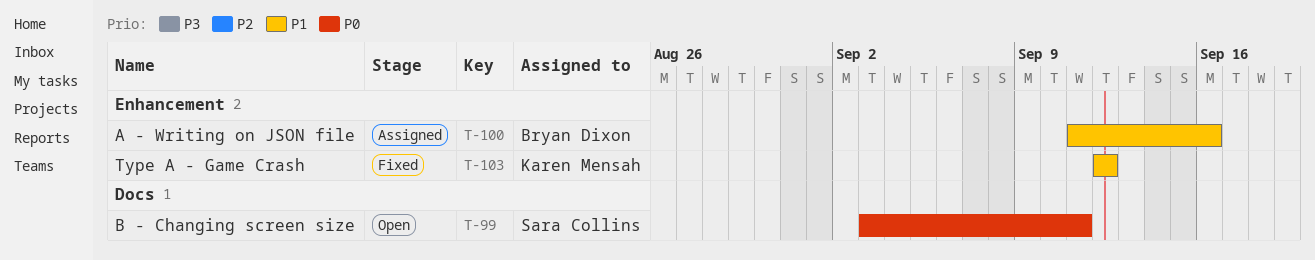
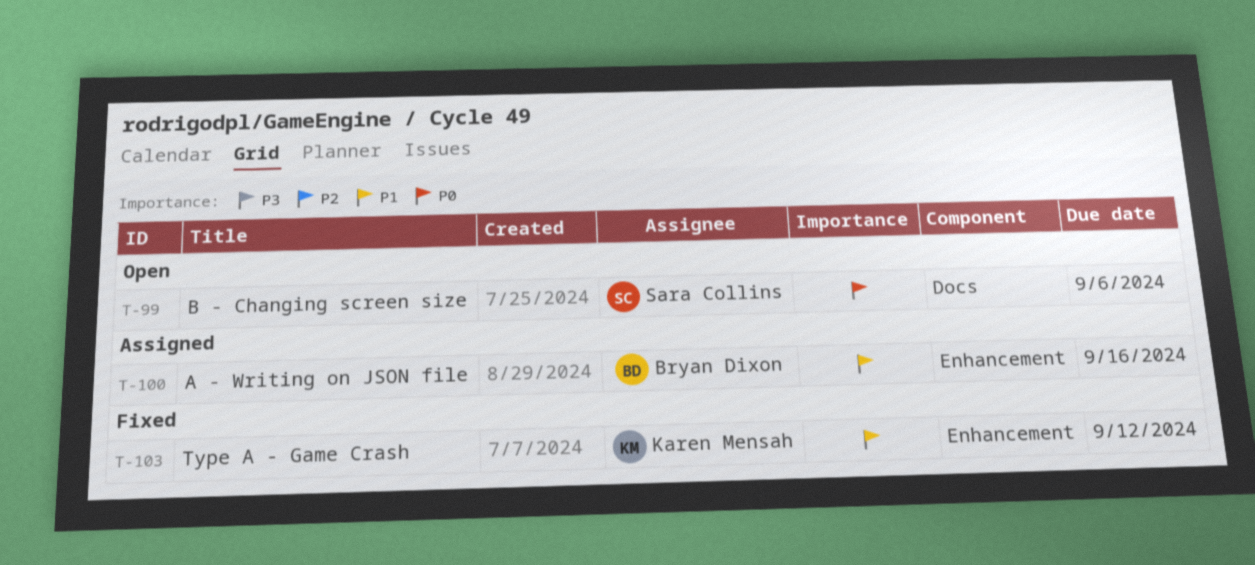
T-99, due: Sep 11 -> Sep 6

